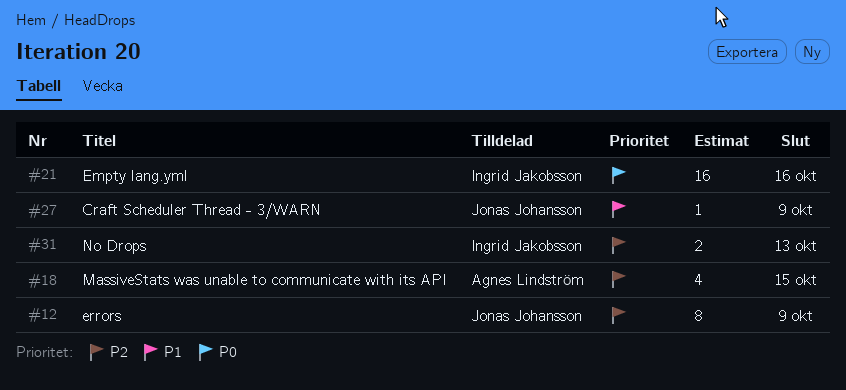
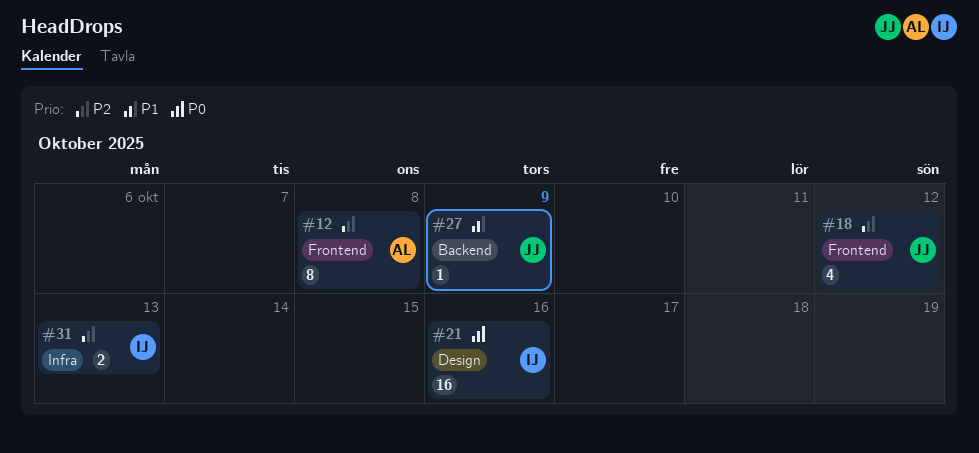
#12, owner: Jonas Johansson -> Agnes Lindström
#12, due: Oct 9 -> Oct 8
#18, owner: Agnes Lindström -> Jonas Johansson
#18, due: Oct 15 -> Oct 12

